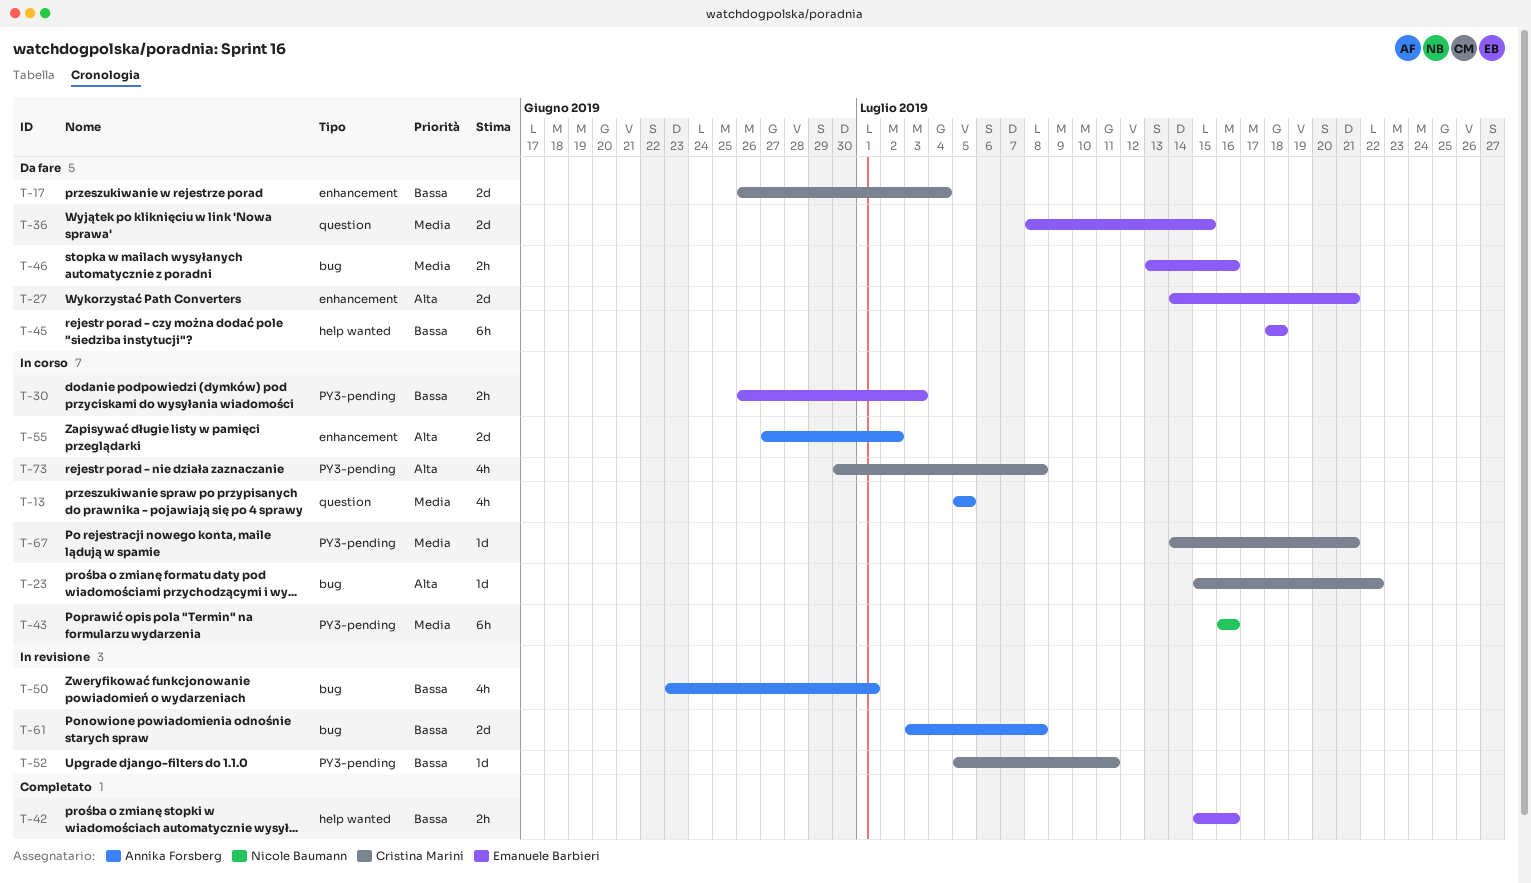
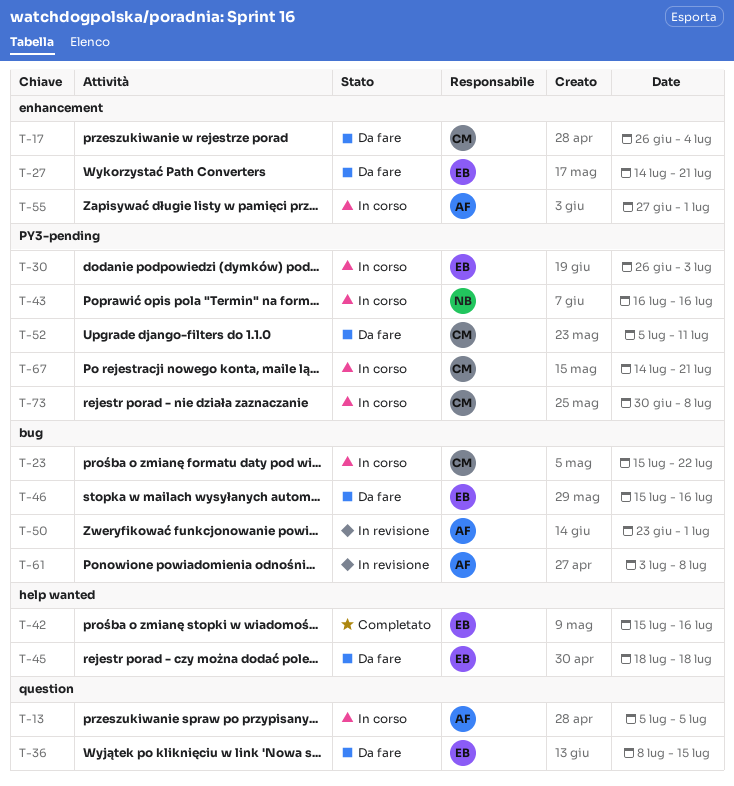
T-46, start: Jul 13 -> Jul 15
T-52, status: In revisione -> Da fare
T-55, due: Jul 2 -> Jul 1

